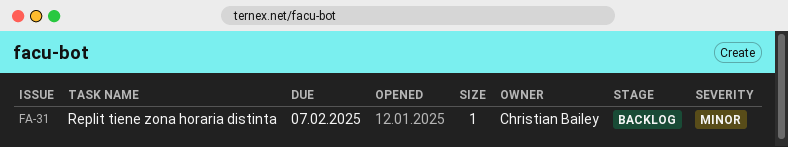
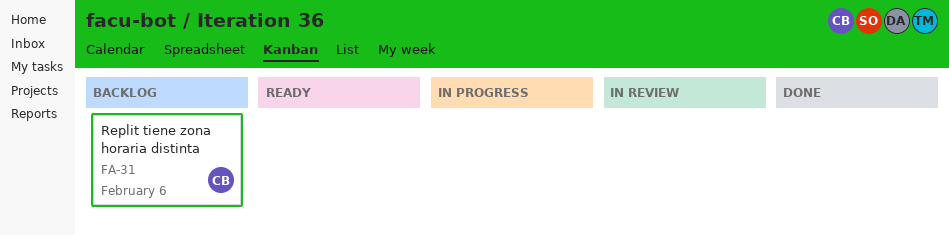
FA-31, due: Feb 7 -> Feb 6

